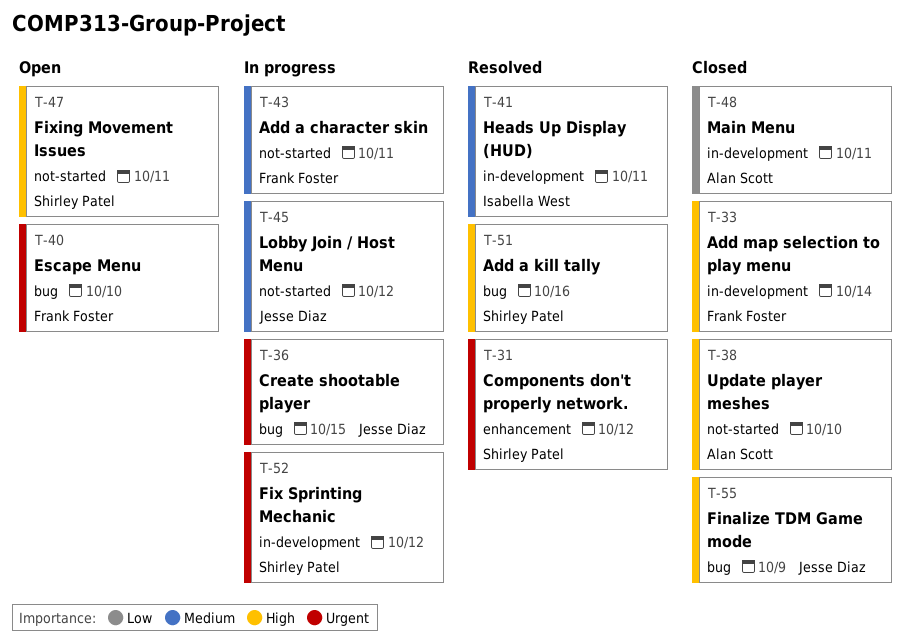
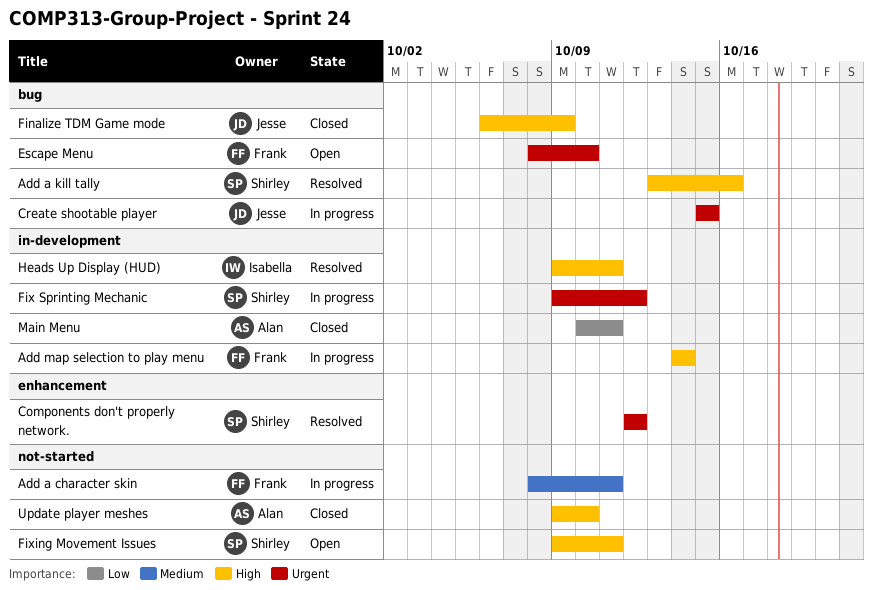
Add map selection to play menu, status: Closed -> In progress
Heads Up Display (HUD), priority: Medium -> High
Lobby Join / Host Menu: present -> none

